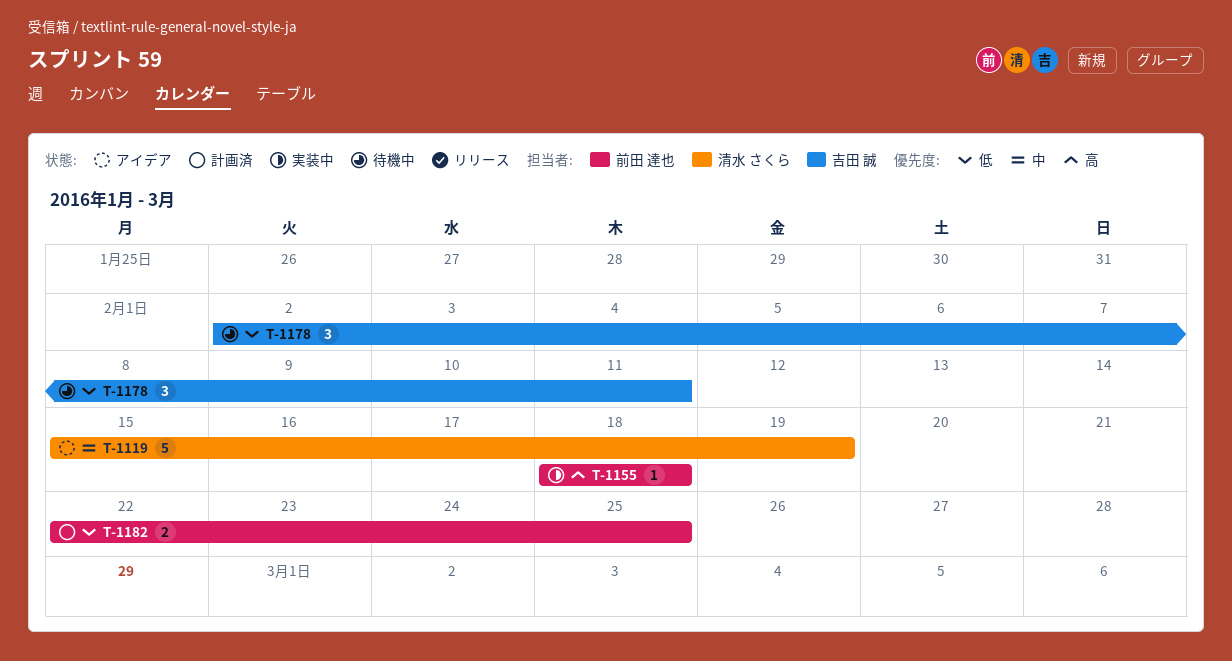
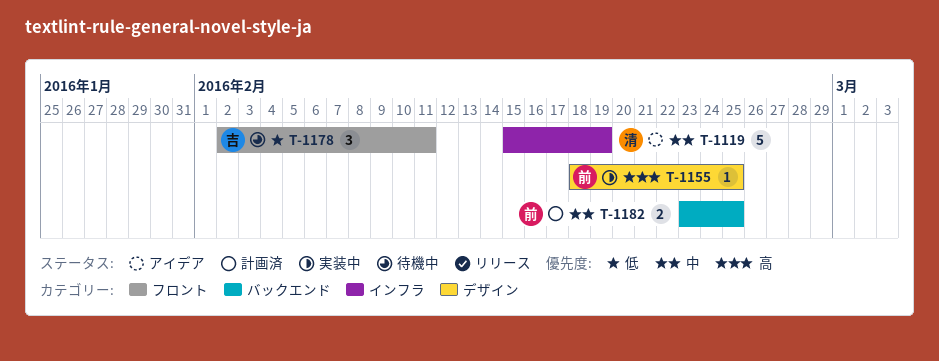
T-1155, due: Feb 18 -> Feb 25
T-1182, priority: 低 -> 中
T-1182, start: Feb 22 -> Feb 23

